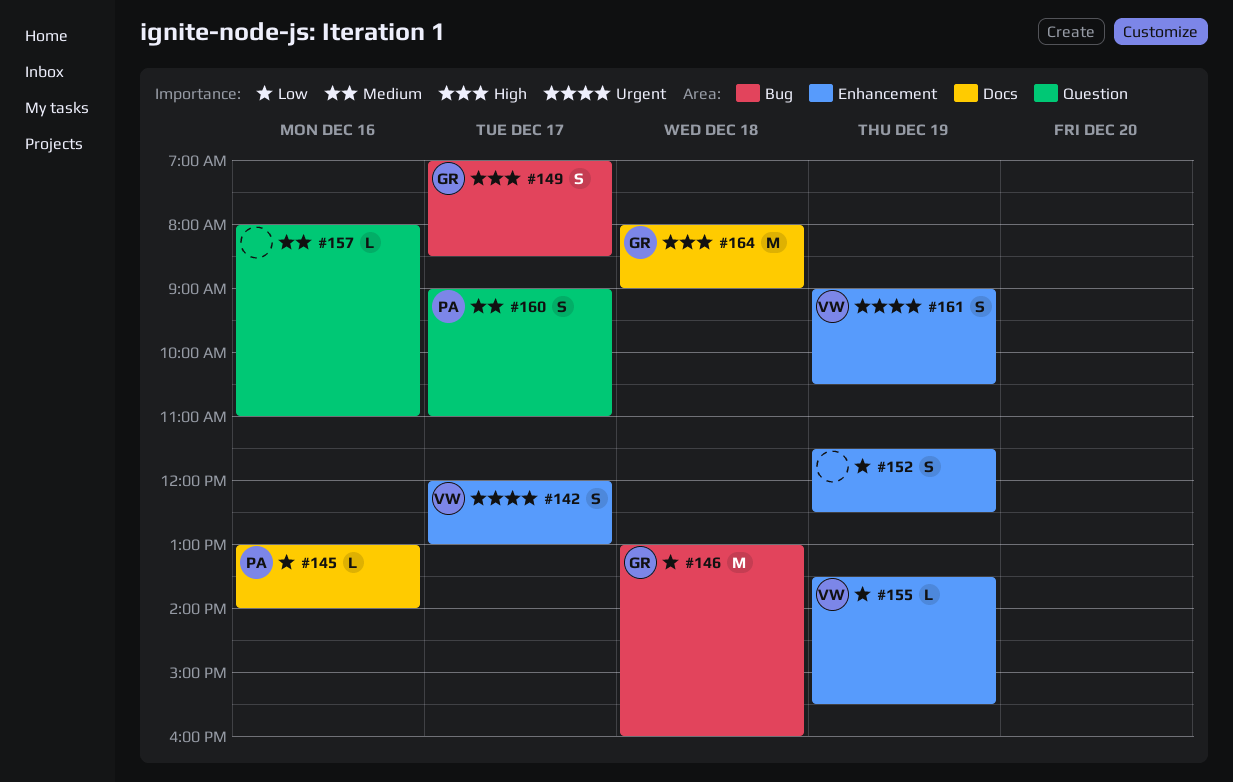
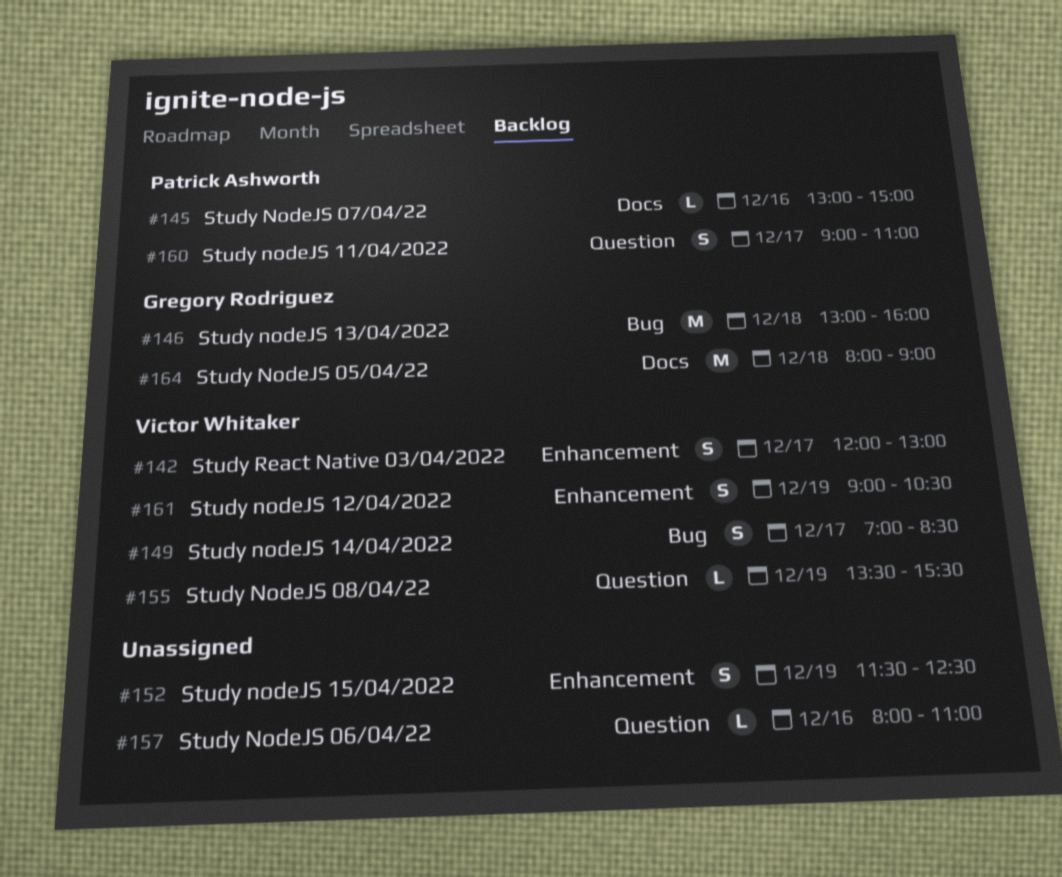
#145, ends: 14:00 -> 15:00
#149, owner: Gregory Rodriguez -> Victor Whitaker
#155, label: Enhancement -> Question

